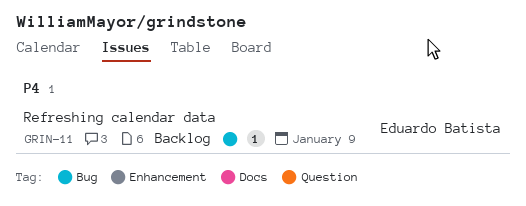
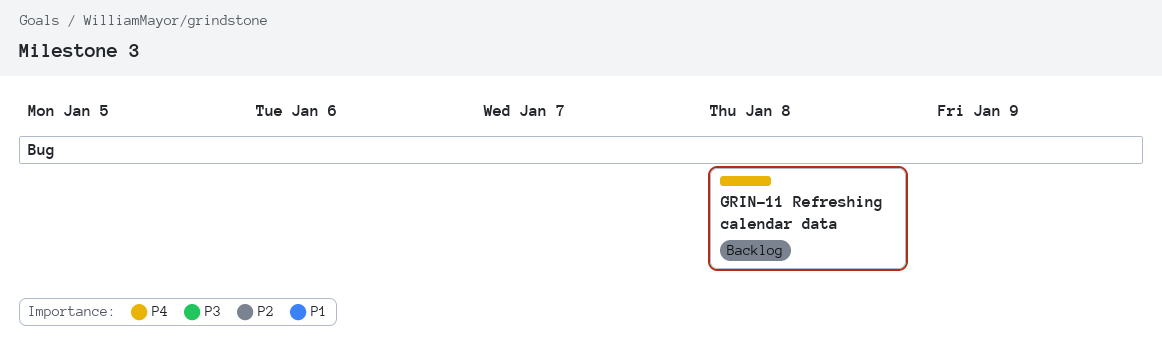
GRIN-11, due: Jan 9 -> Jan 8

